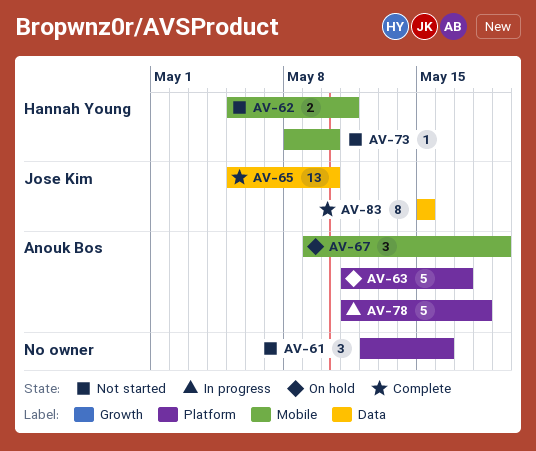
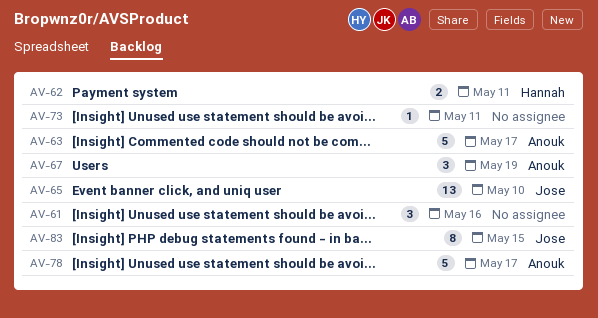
AV-73, owner: Hannah Young -> none
AV-73, due: May 10 -> May 11
AV-78, due: May 18 -> May 17

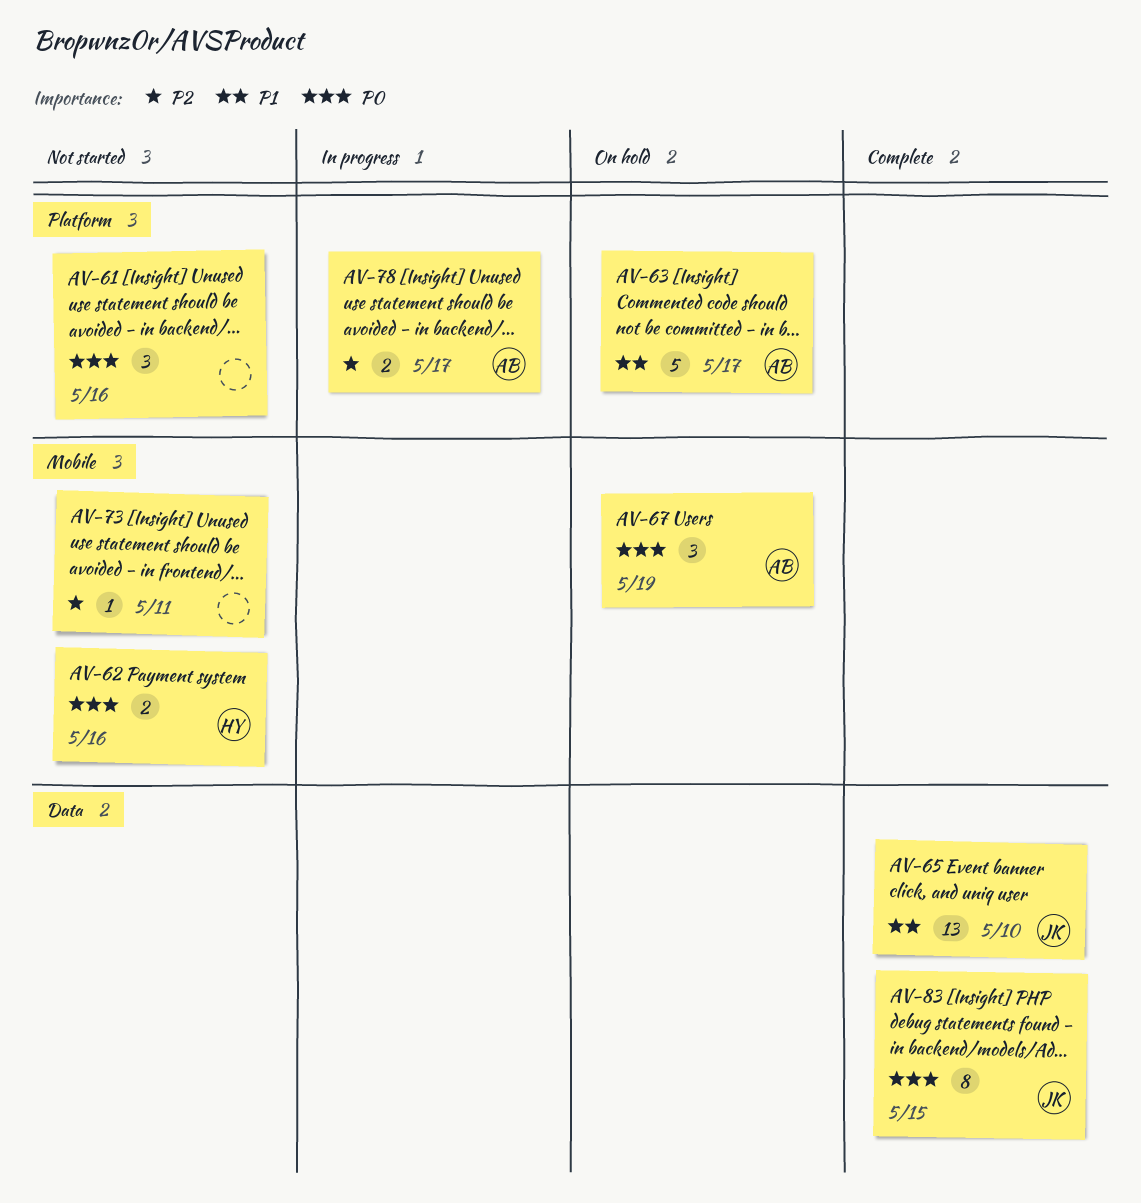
AV-62, due: May 11 -> May 16
AV-78, estimate: 5 -> 2

